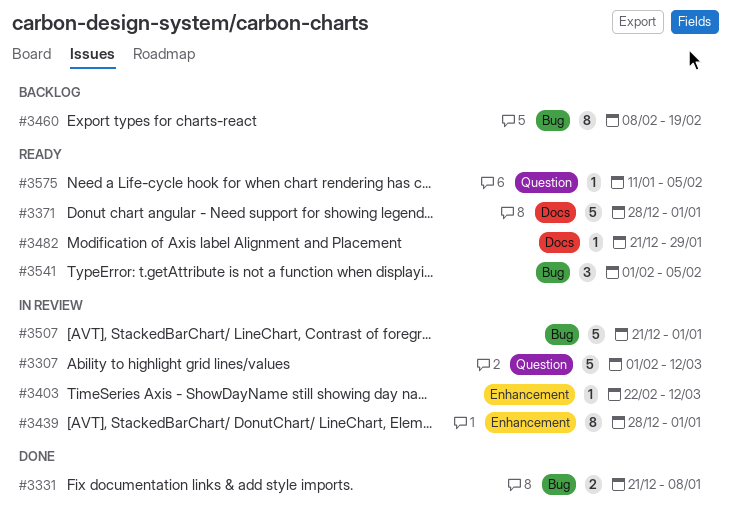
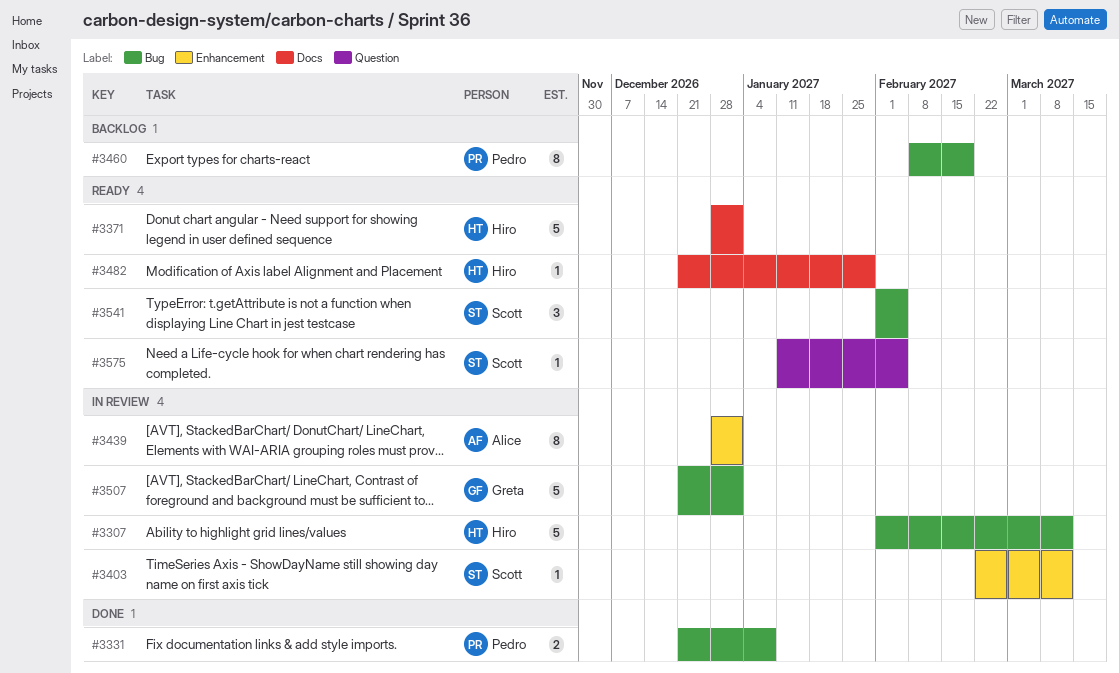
#3307, label: Question -> Bug

